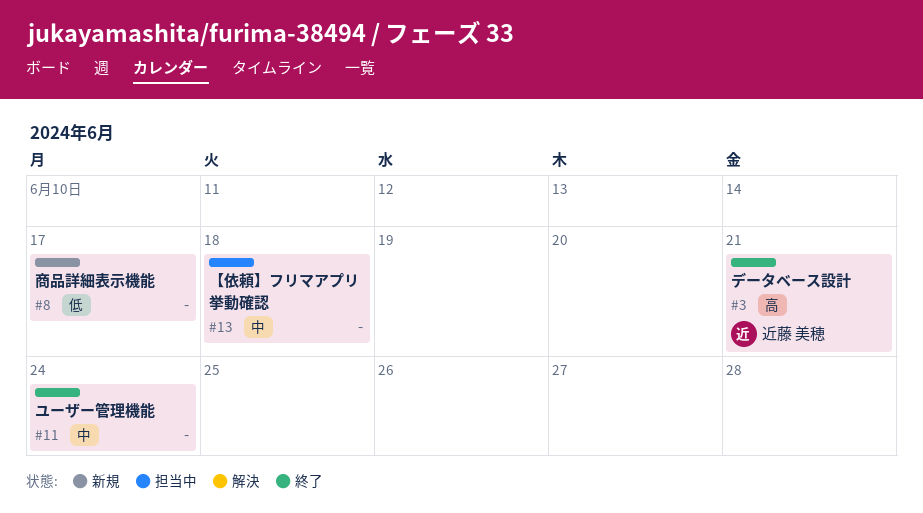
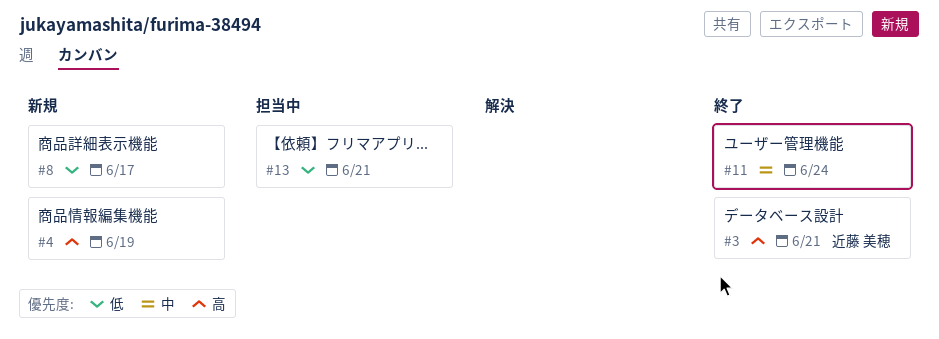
#4: none -> present
#13, priority: 中 -> 低
#13, due: Jun 18 -> Jun 21

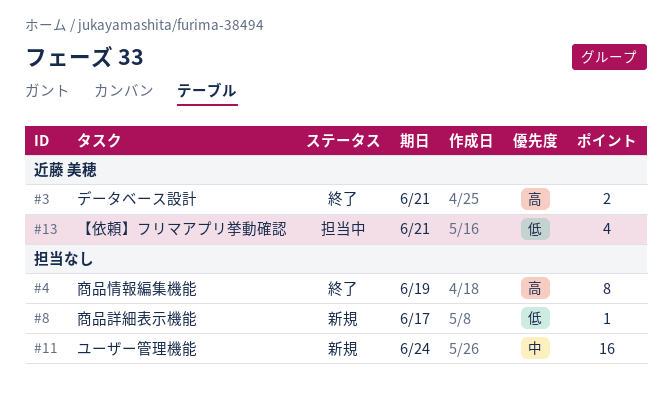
#4, status: 新規 -> 終了
#11, status: 終了 -> 新規
#13, owner: none -> 近藤 美穂

